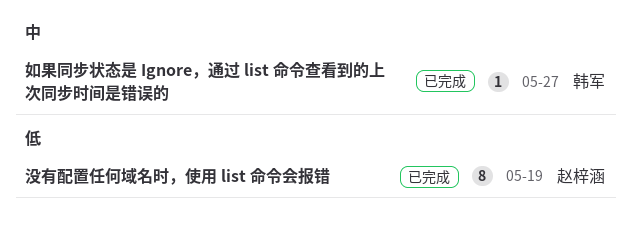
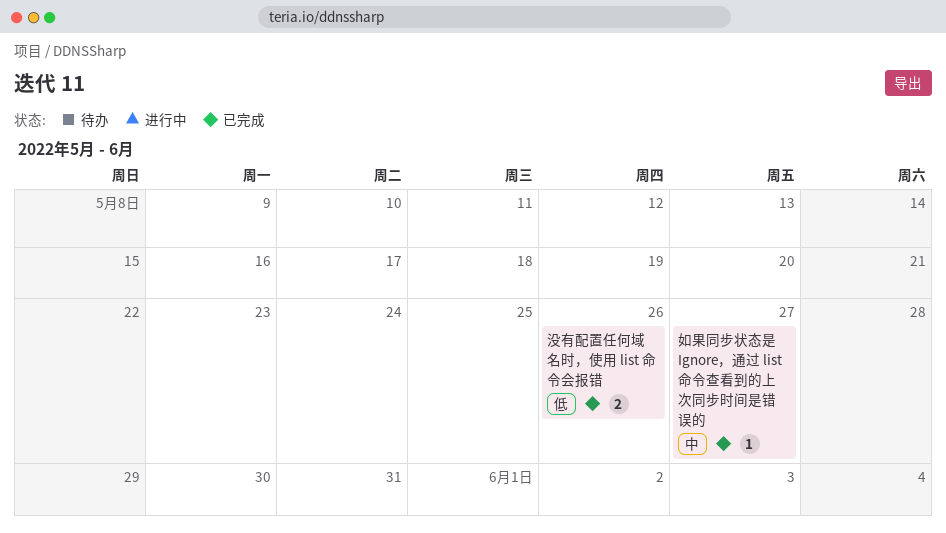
没有配置任何域名时，使用 list 命令会报错, estimate: 8 -> 2
没有配置任何域名时，使用 list 命令会报错, due: May 19 -> May 26

